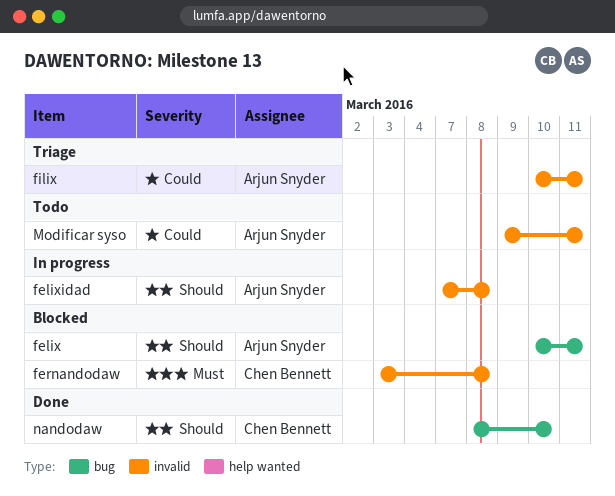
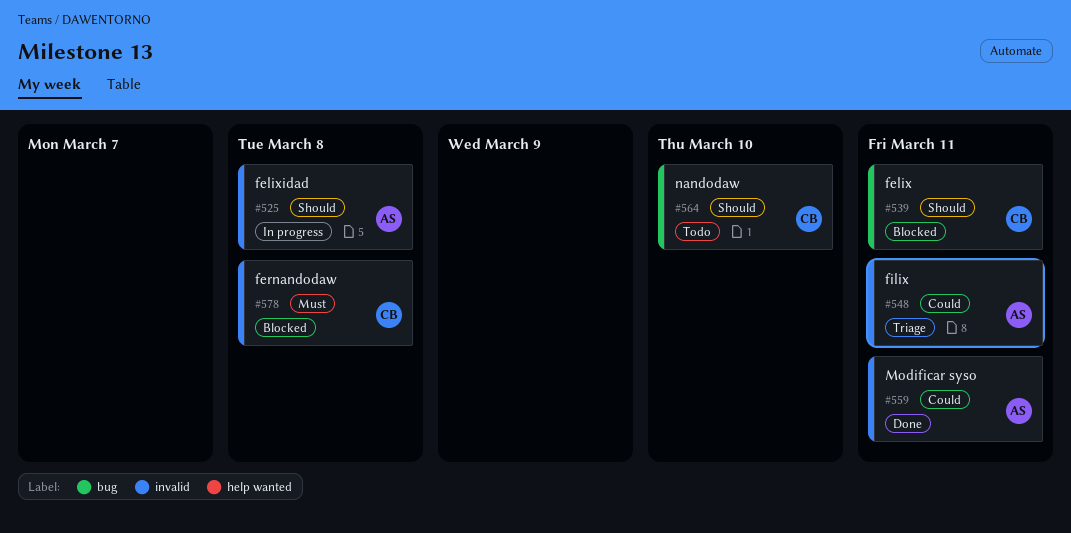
felix, owner: Arjun Snyder -> Chen Bennett
Modificar syso, status: Todo -> Done
nandodaw, status: Done -> Todo

